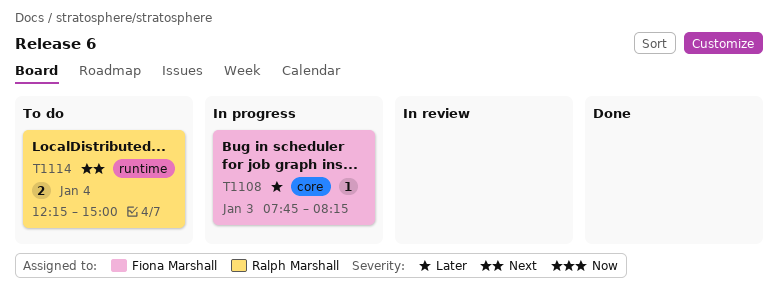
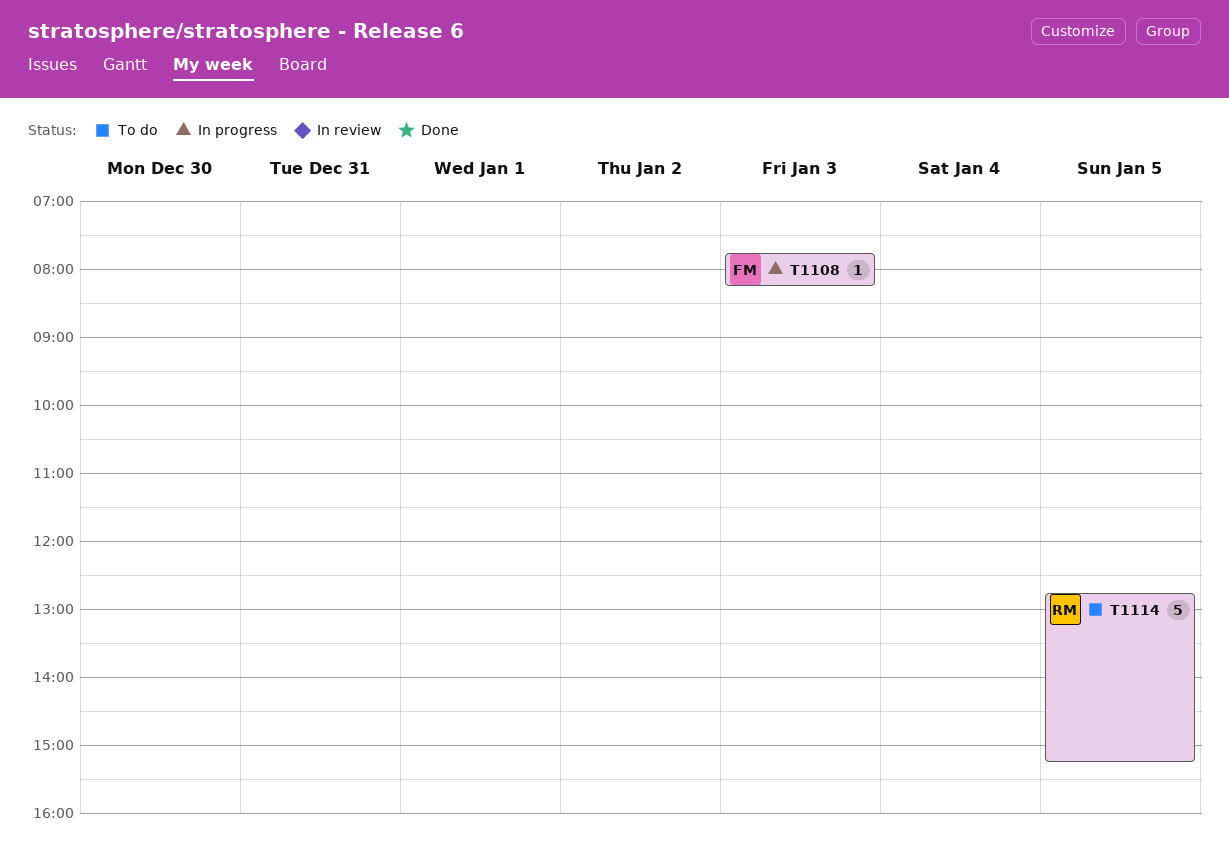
T1114, estimate: 2 -> 5
T1114, day: Jan 4 -> Jan 5
T1114, begins: 12:15 -> 12:45
T1114, ends: 15:00 -> 15:15

